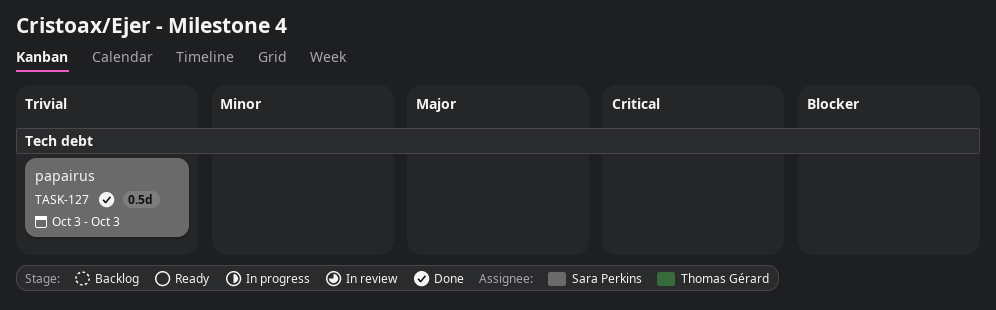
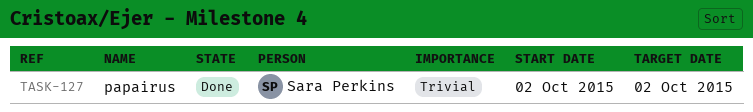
TASK-127, start: Oct 3 -> Oct 2
TASK-127, due: Oct 3 -> Oct 2

